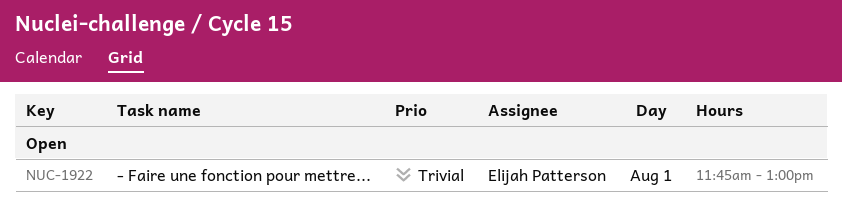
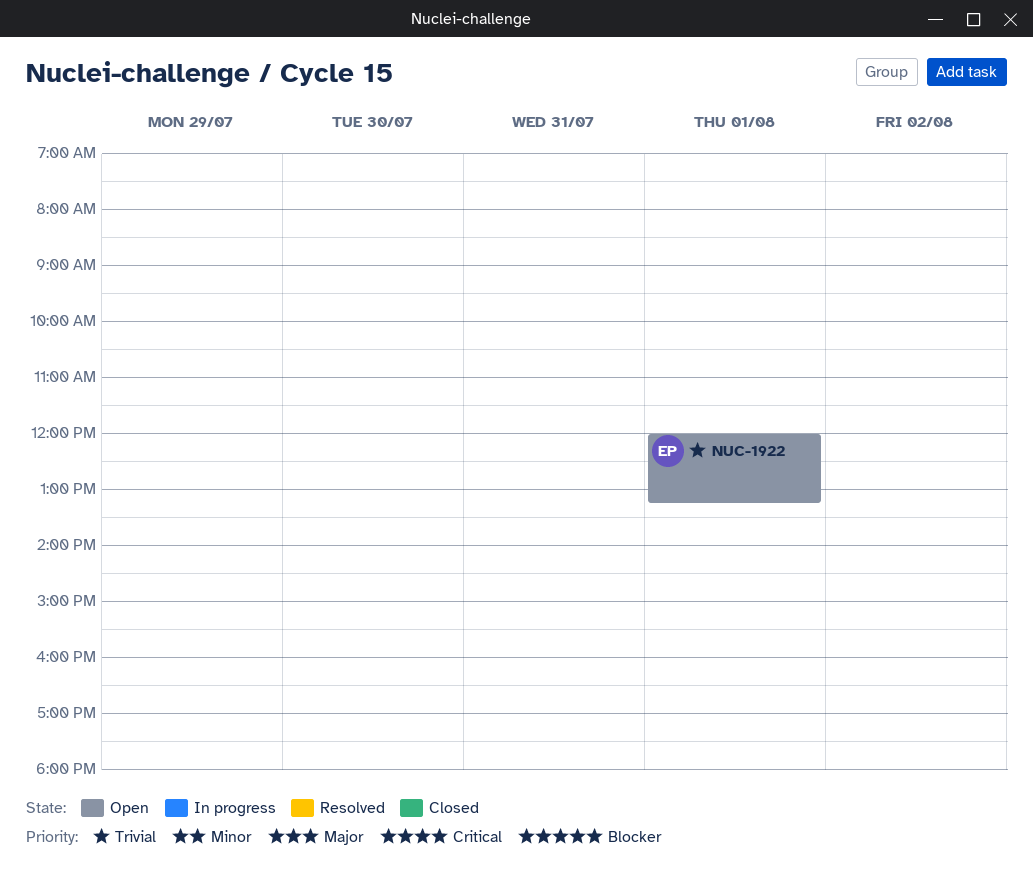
NUC-1922, begins: 11:45 -> 12:00
NUC-1922, ends: 13:00 -> 13:15

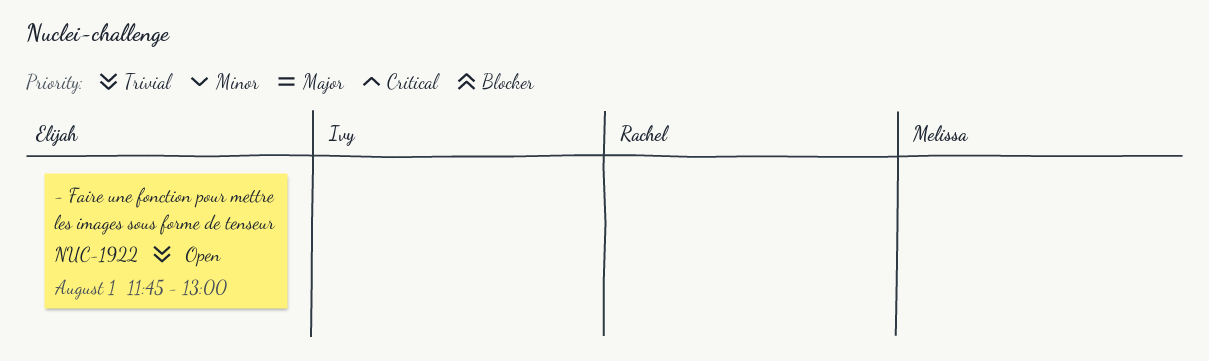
NUC-1922, begins: 12:00 -> 11:45
NUC-1922, ends: 13:15 -> 13:00

